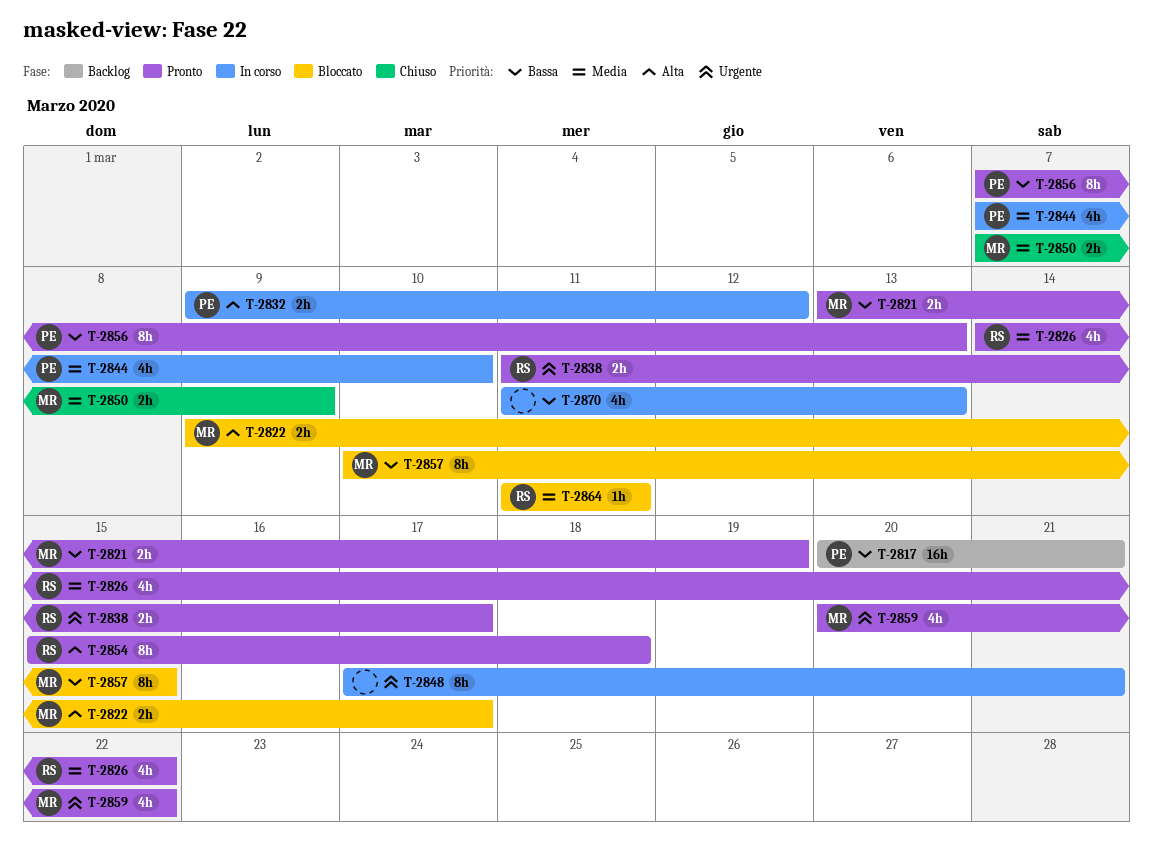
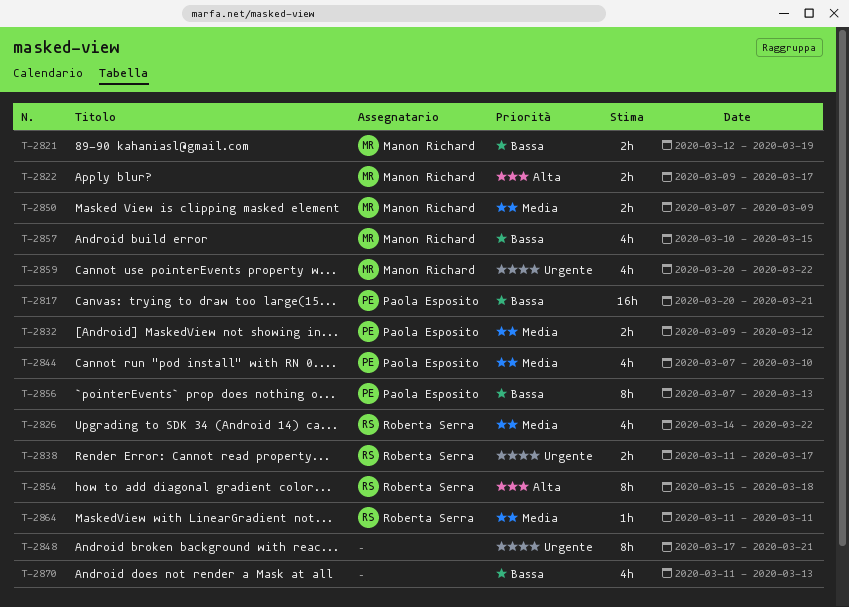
T-2821, start: Mar 13 -> Mar 12
T-2832, priority: Alta -> Media
T-2857, estimate: 8h -> 4h

